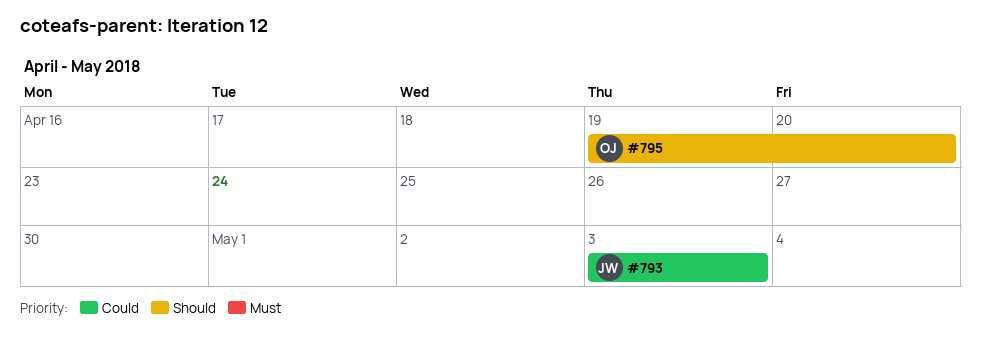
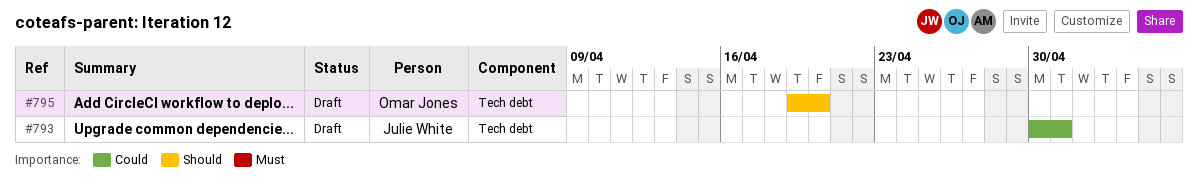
#793, start: May 3 -> Apr 30
#793, due: May 3 -> May 1

